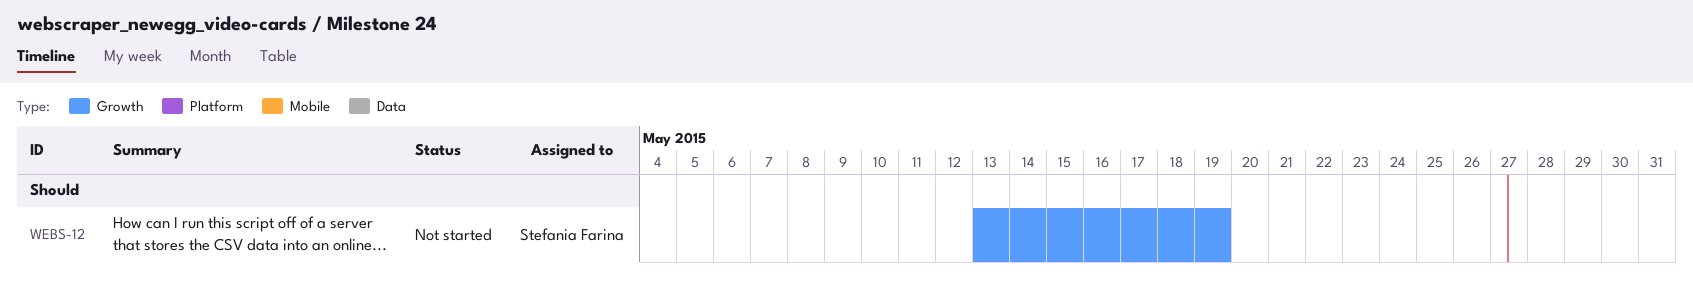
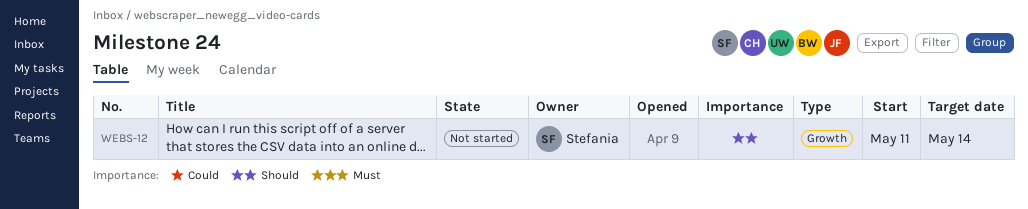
WEBS-12, start: May 13 -> May 11
WEBS-12, due: May 19 -> May 14

